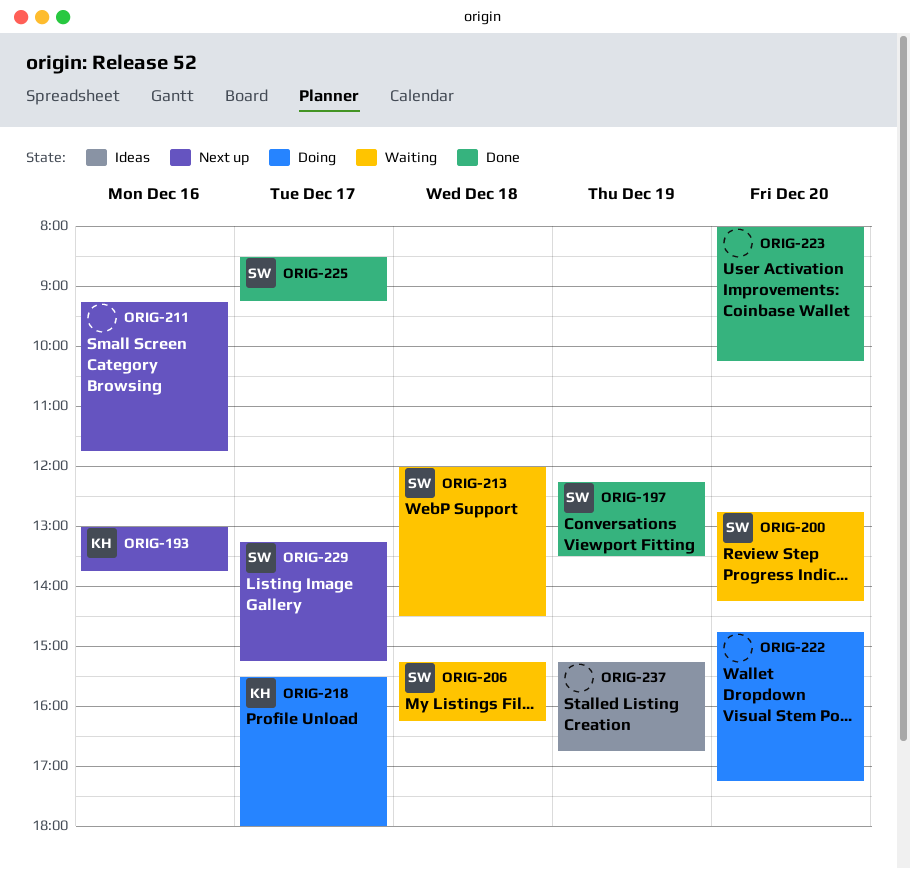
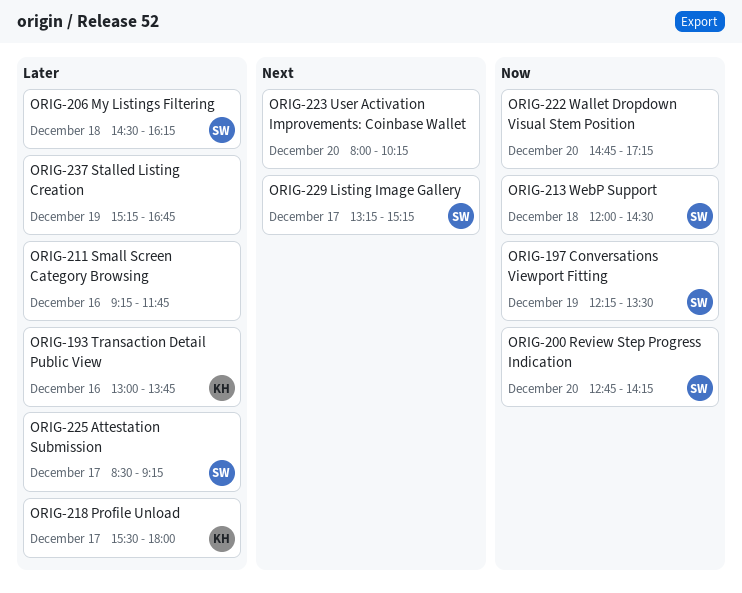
ORIG-206, begins: 15:15 -> 14:30

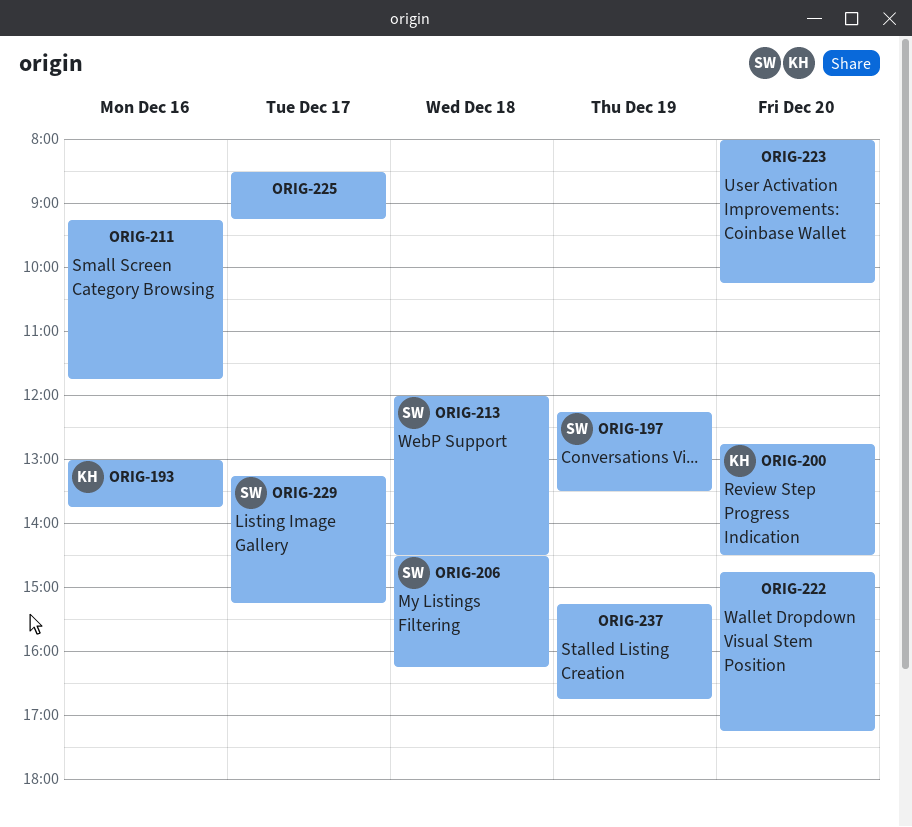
ORIG-200, owner: SW -> KH
ORIG-200, ends: 14:15 -> 14:30
ORIG-218: present -> none
ORIG-225, owner: SW -> none

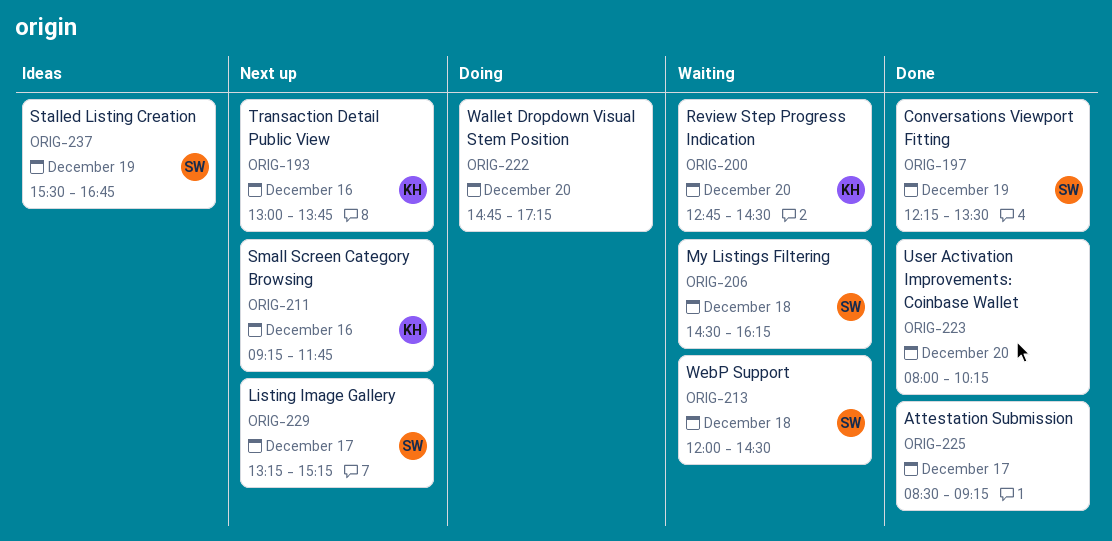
ORIG-211, owner: none -> KH
ORIG-237, owner: none -> SW
ORIG-237, begins: 15:15 -> 15:30

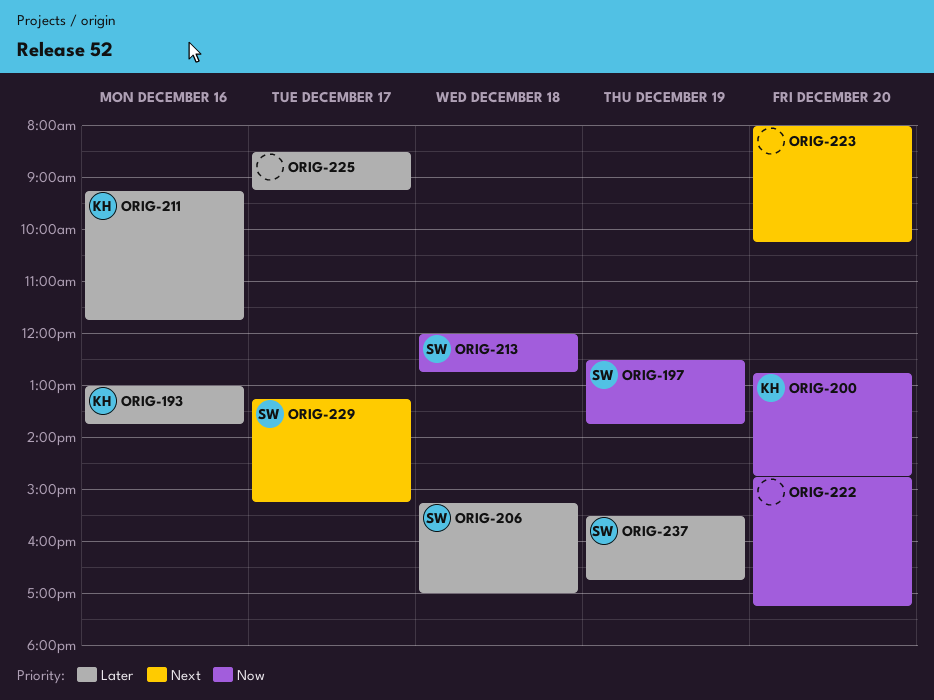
ORIG-197, begins: 12:15 -> 12:30
ORIG-197, ends: 13:30 -> 13:45
ORIG-200, ends: 14:30 -> 14:45
ORIG-206, begins: 14:30 -> 15:15
ORIG-206, ends: 16:15 -> 17:00
ORIG-213, ends: 14:30 -> 12:45

